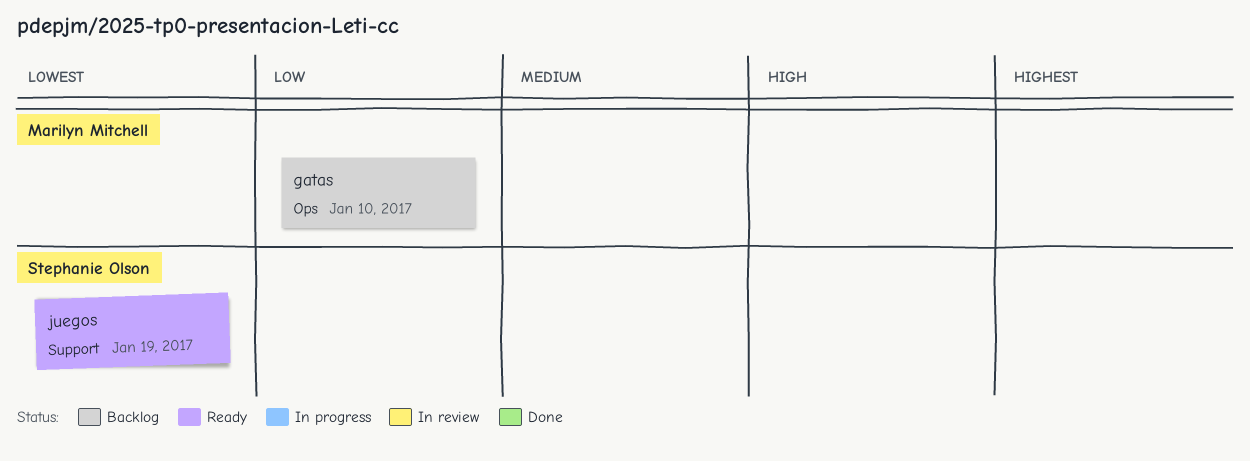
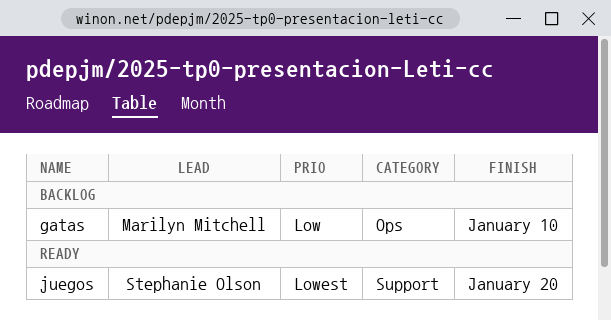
juegos, due: Jan 19 -> Jan 20

